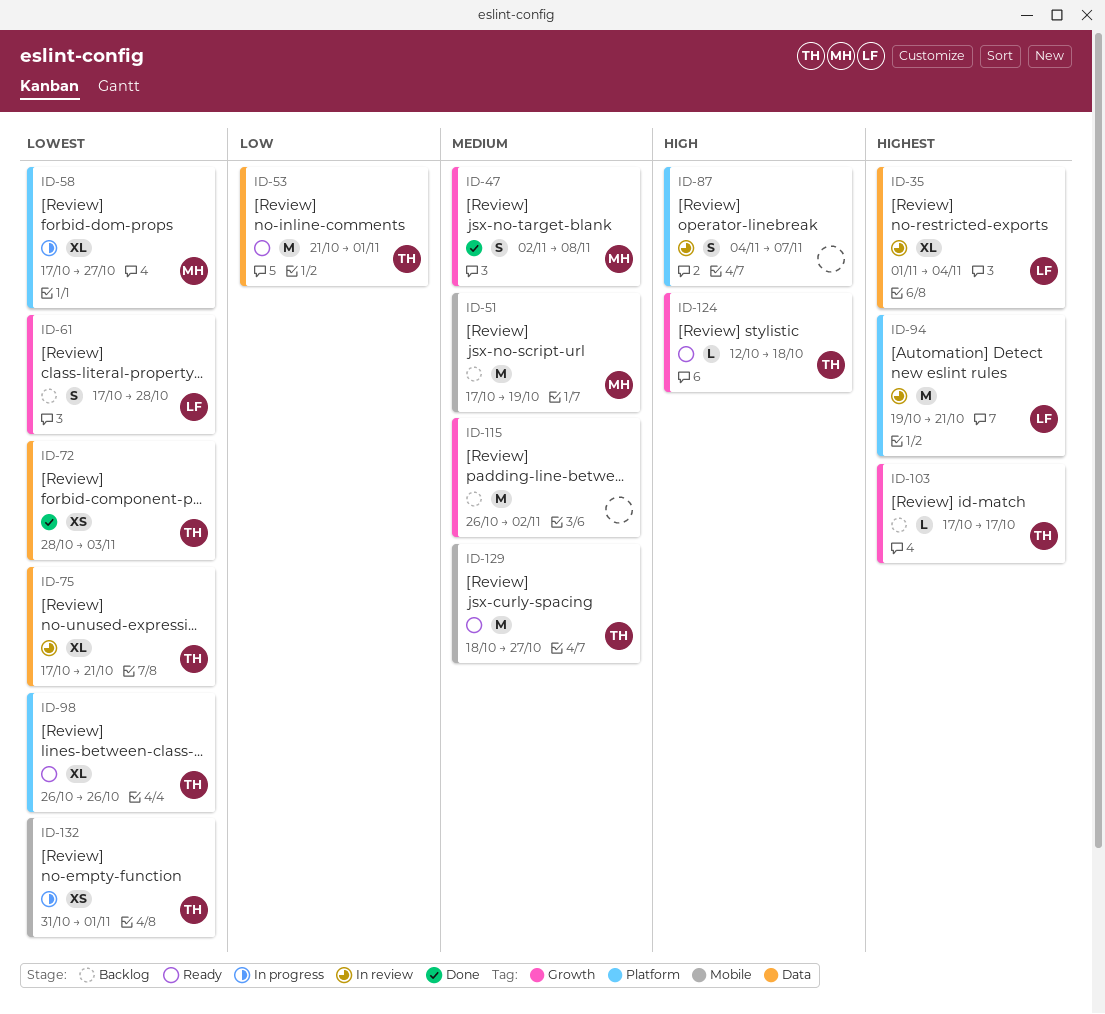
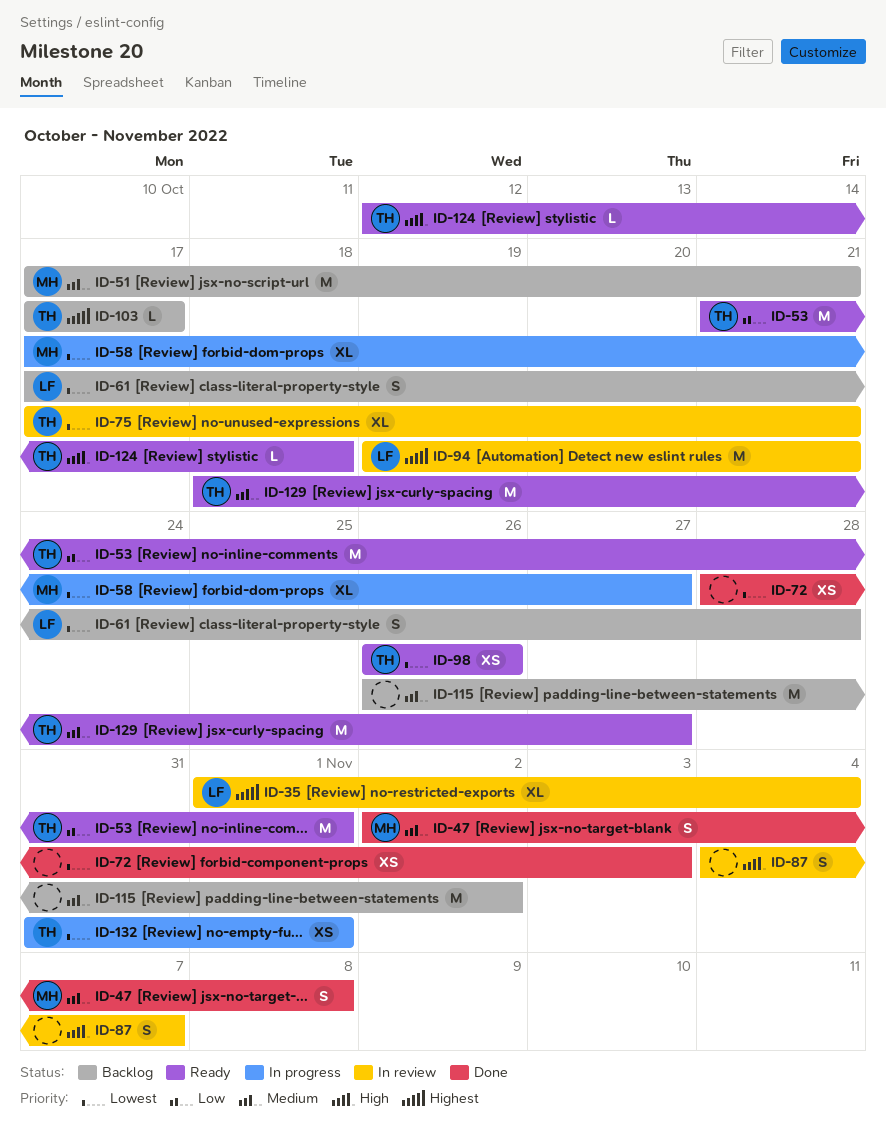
ID-51, due: Oct 19 -> Oct 21
ID-72, owner: TH -> none
ID-98, estimate: XL -> XS

